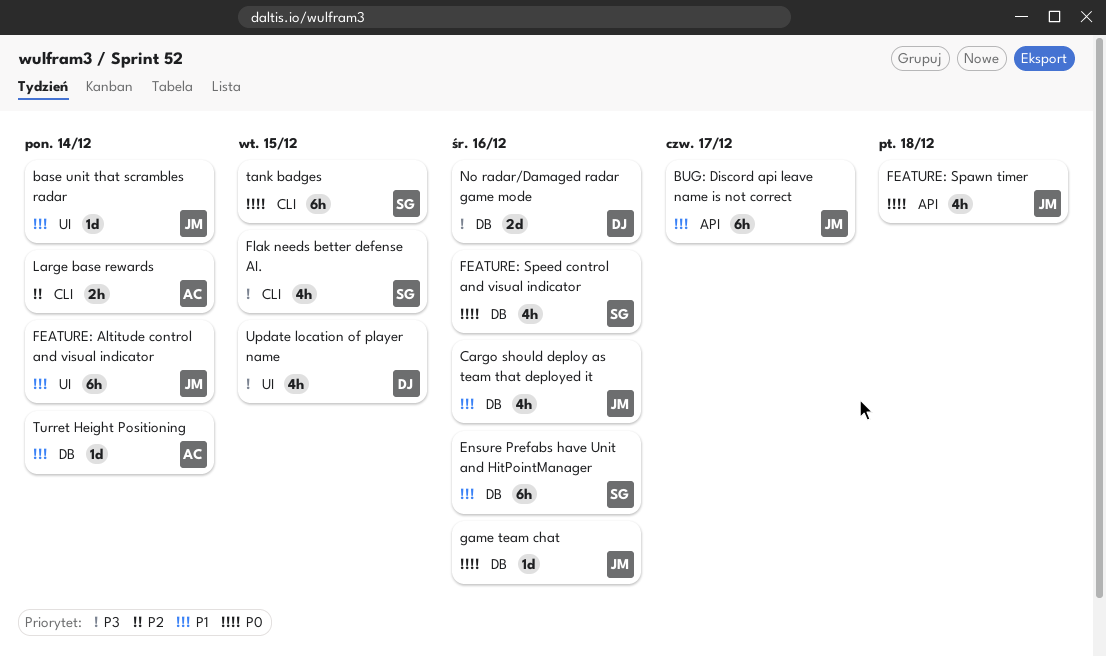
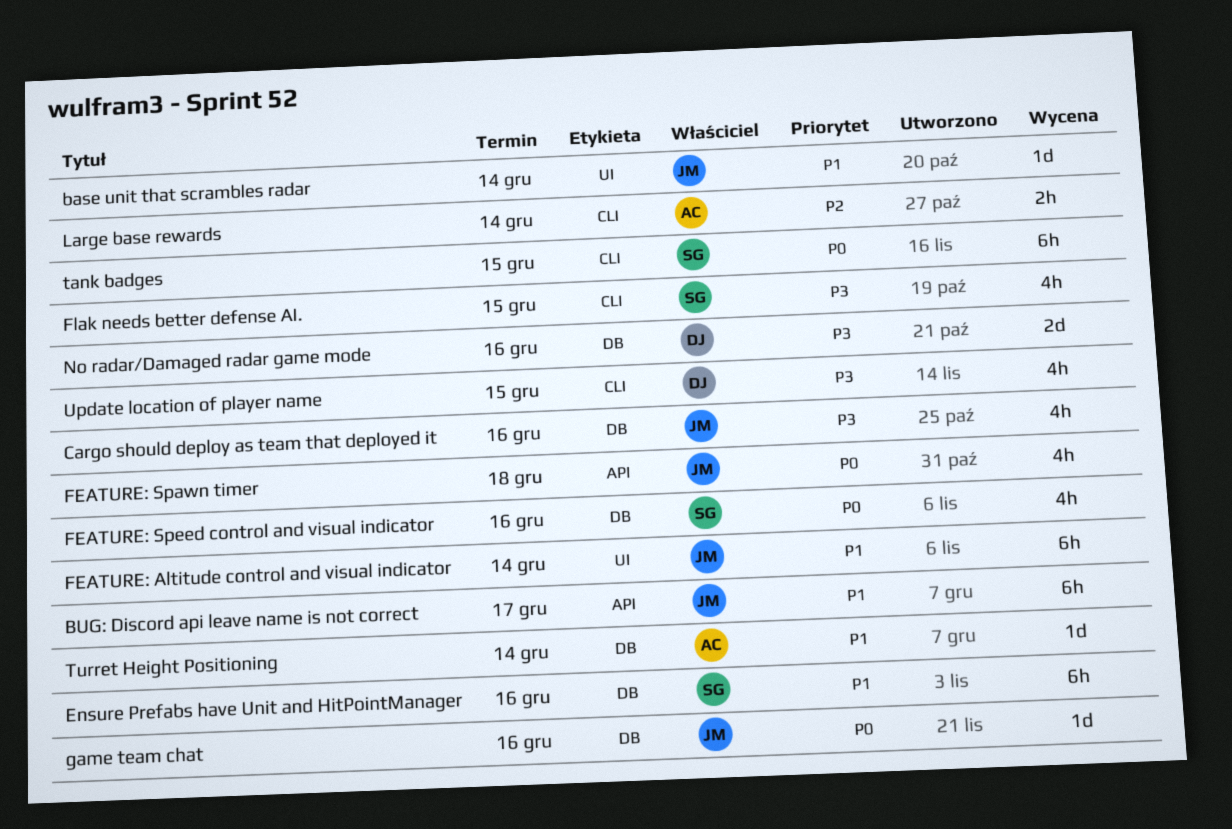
Cargo should deploy as team that deployed it, priority: P1 -> P3
Update location of player name, label: UI -> CLI

